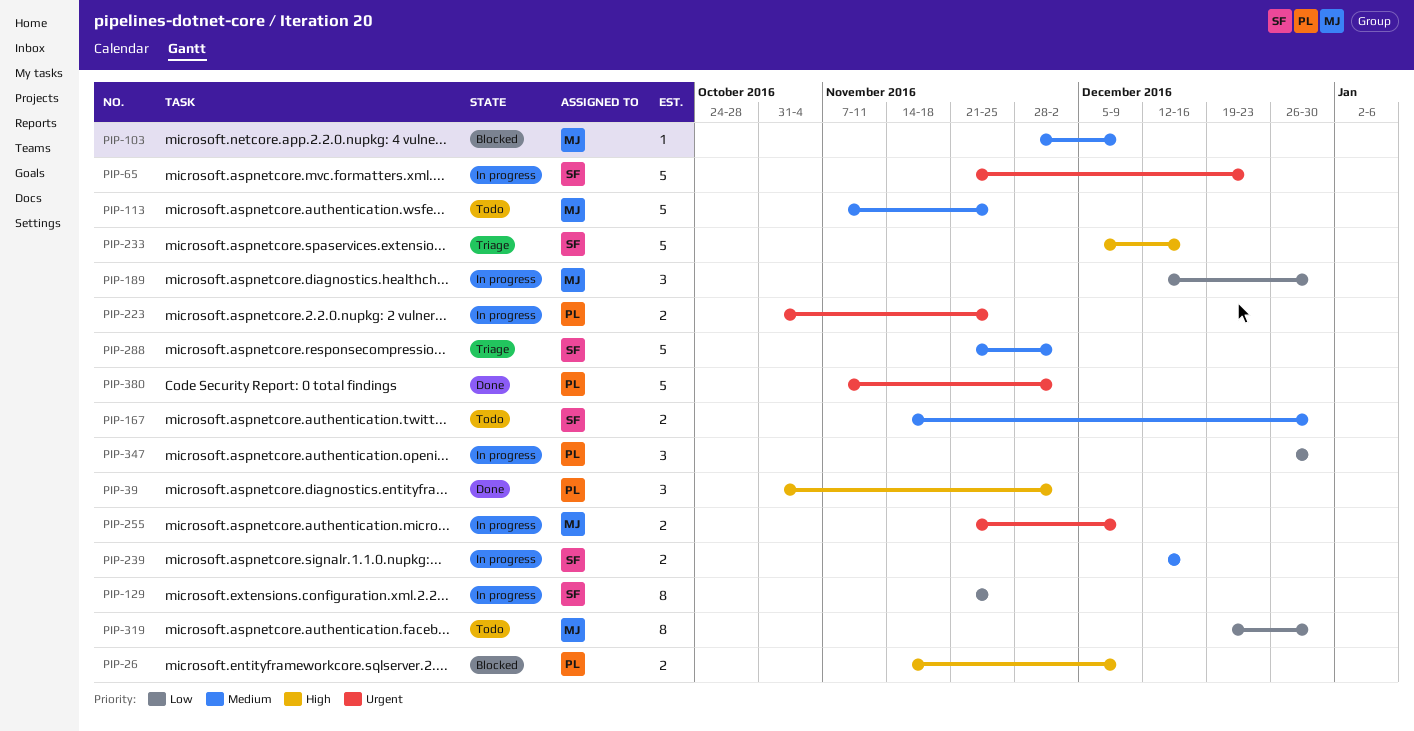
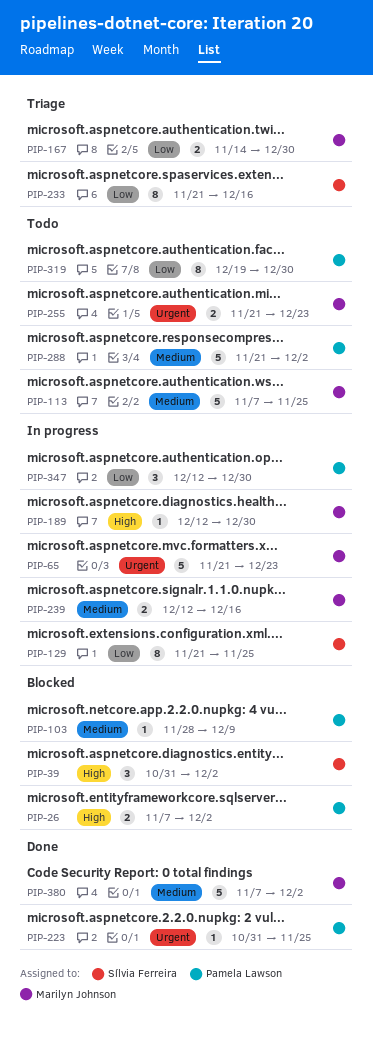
PIP-26, start: Nov 14 -> Nov 7
PIP-26, due: Dec 9 -> Dec 2
PIP-39, status: Done -> Blocked
PIP-39, owner: Pamela Lawson -> Sílvia Ferreira
PIP-65, owner: Sílvia Ferreira -> Marilyn Johnson
PIP-103, owner: Marilyn Johnson -> Pamela Lawson
PIP-167, status: Todo -> Triage
PIP-167, owner: Sílvia Ferreira -> Marilyn Johnson
PIP-167, priority: Medium -> Low
PIP-189, priority: Low -> High
PIP-189, estimate: 3 -> 1
PIP-223, status: In progress -> Done
PIP-223, estimate: 2 -> 1
PIP-233, priority: High -> Low
PIP-233, estimate: 5 -> 8
PIP-233, start: Dec 5 -> Nov 21
PIP-239, owner: Sílvia Ferreira -> Marilyn Johnson
PIP-255, status: In progress -> Todo
PIP-255, due: Dec 9 -> Dec 23
PIP-288, status: Triage -> Todo
PIP-288, owner: Sílvia Ferreira -> Pamela Lawson
PIP-319, owner: Marilyn Johnson -> Pamela Lawson
PIP-347, start: Dec 26 -> Dec 12
PIP-380, owner: Pamela Lawson -> Marilyn Johnson
PIP-380, priority: Urgent -> Medium

